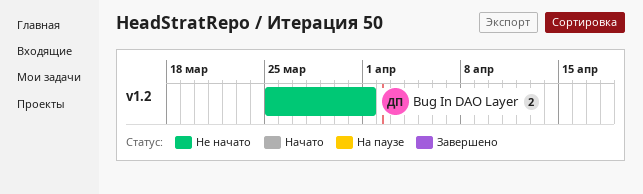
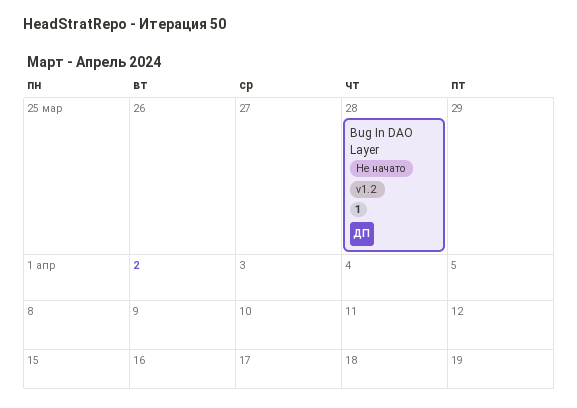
Bug In DAO Layer, estimate: 2 -> 1
Bug In DAO Layer, due: Apr 1 -> Mar 28

